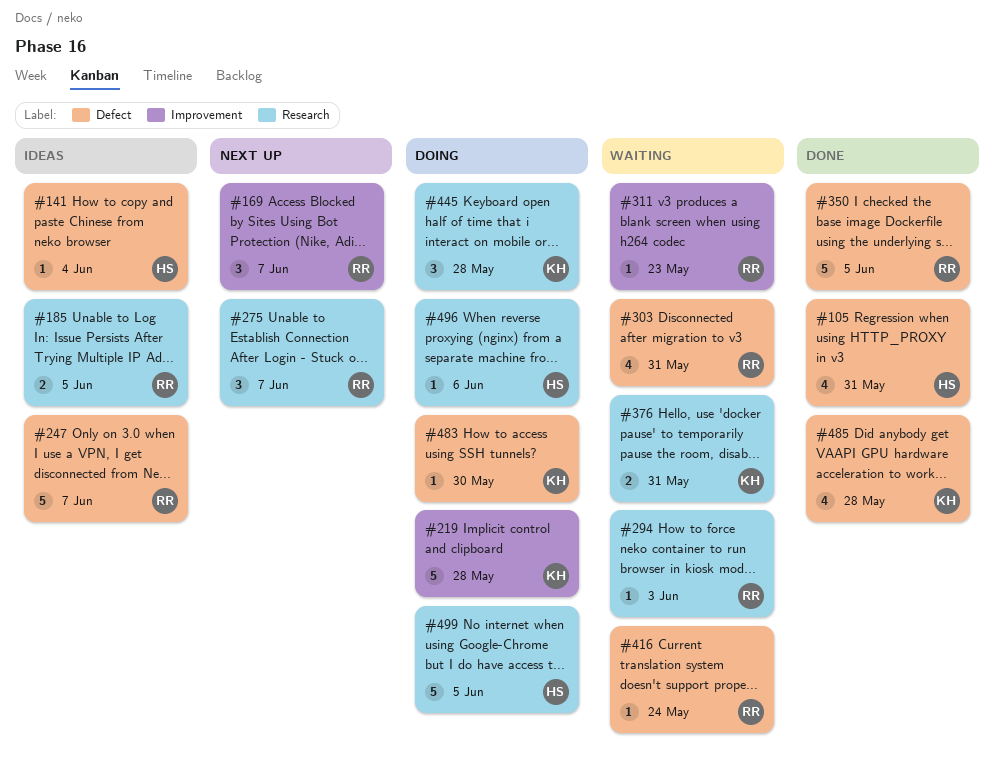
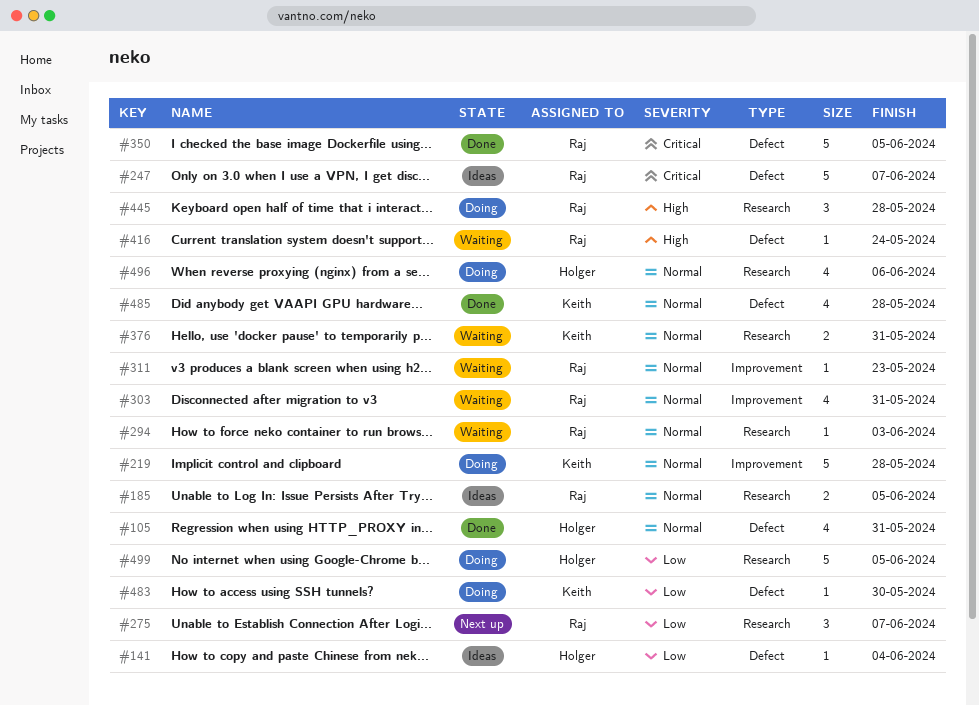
#169: present -> none
#303, label: Defect -> Improvement
#445, owner: Keith -> Raj
#496, estimate: 1 -> 4

